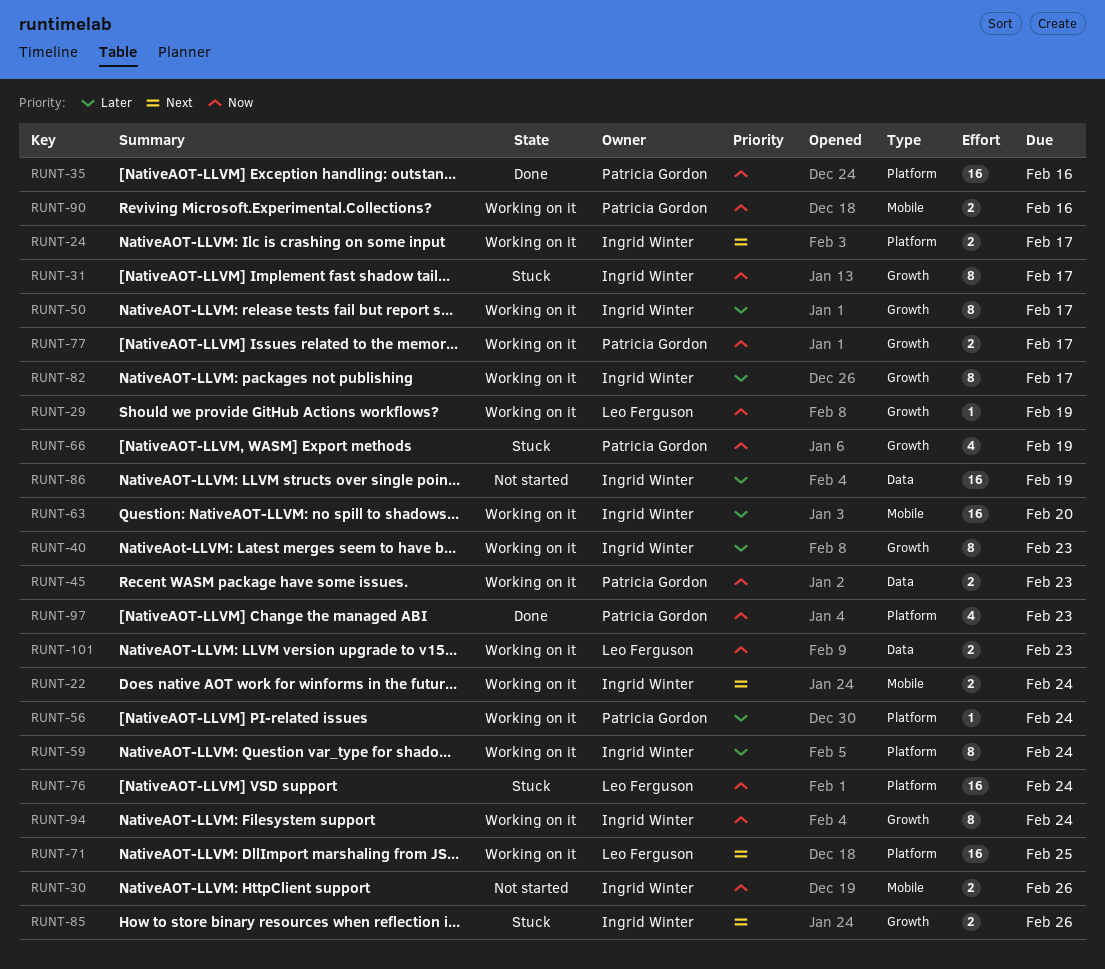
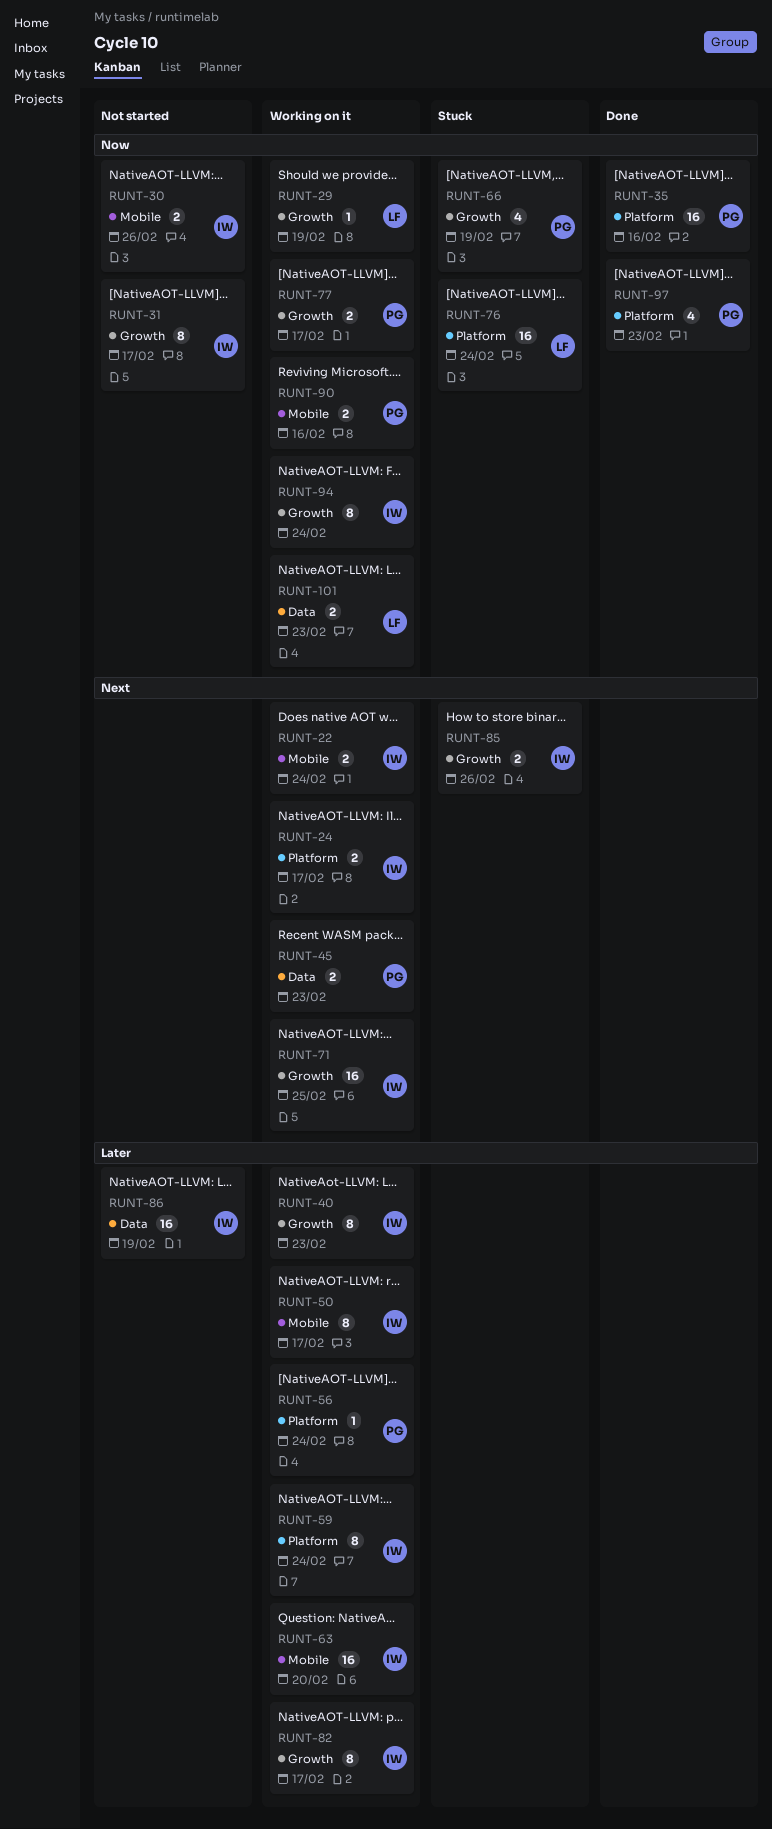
RUNT-31, status: Stuck -> Not started
RUNT-45, priority: Now -> Next
RUNT-50, label: Growth -> Mobile
RUNT-71, owner: Leo Ferguson -> Ingrid Winter
RUNT-71, label: Platform -> Growth

